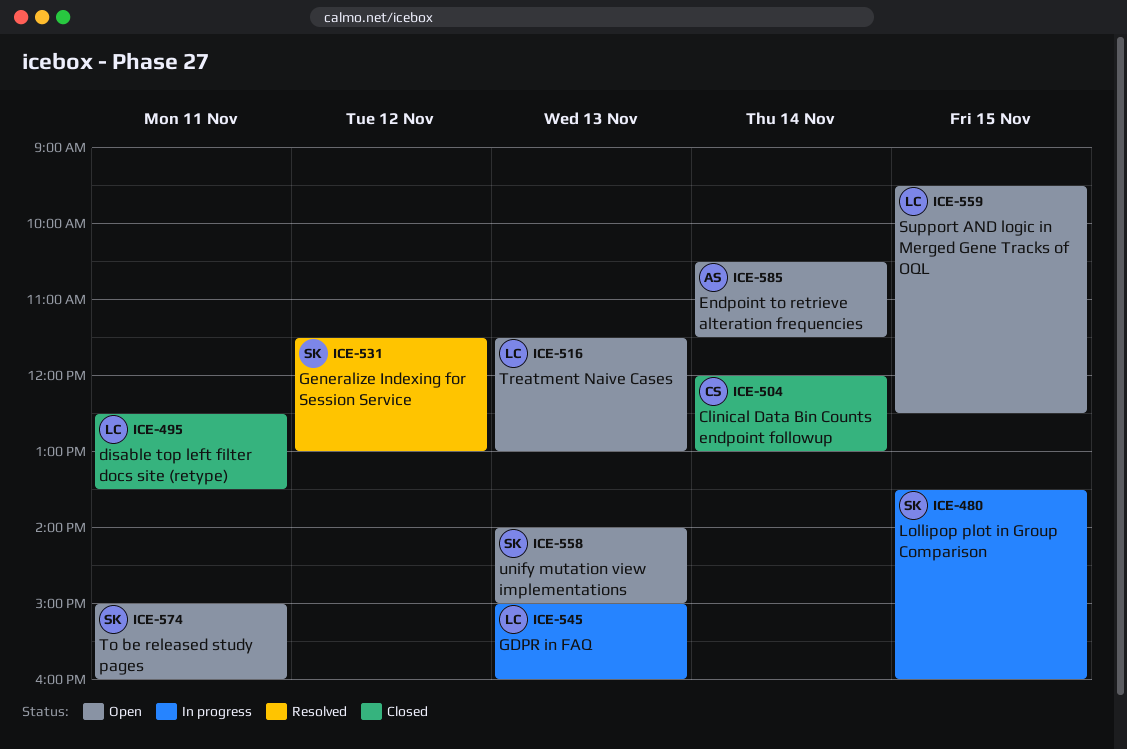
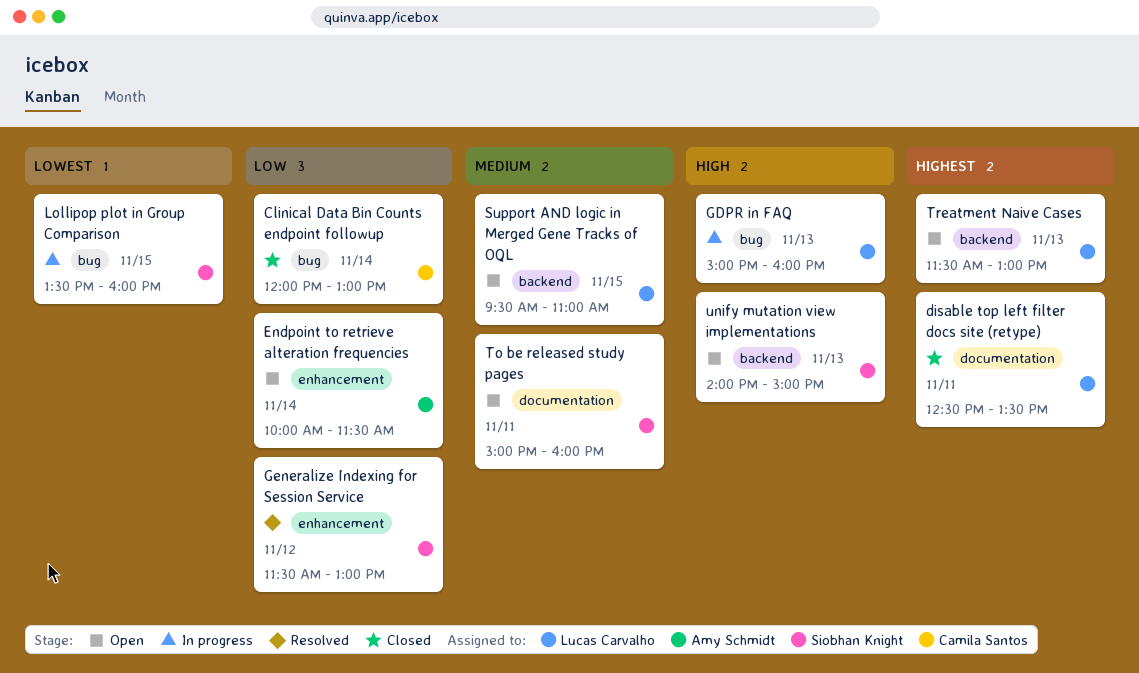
Endpoint to retrieve alteration frequencies, begins: 10:30 -> 10:00
Support AND logic in Merged Gene Tracks of OQL, ends: 12:30 -> 11:00

